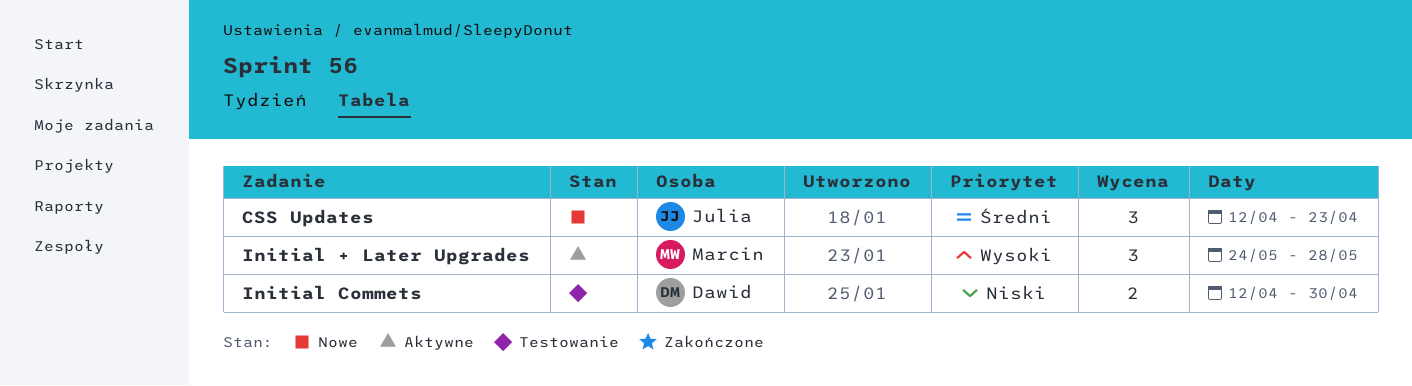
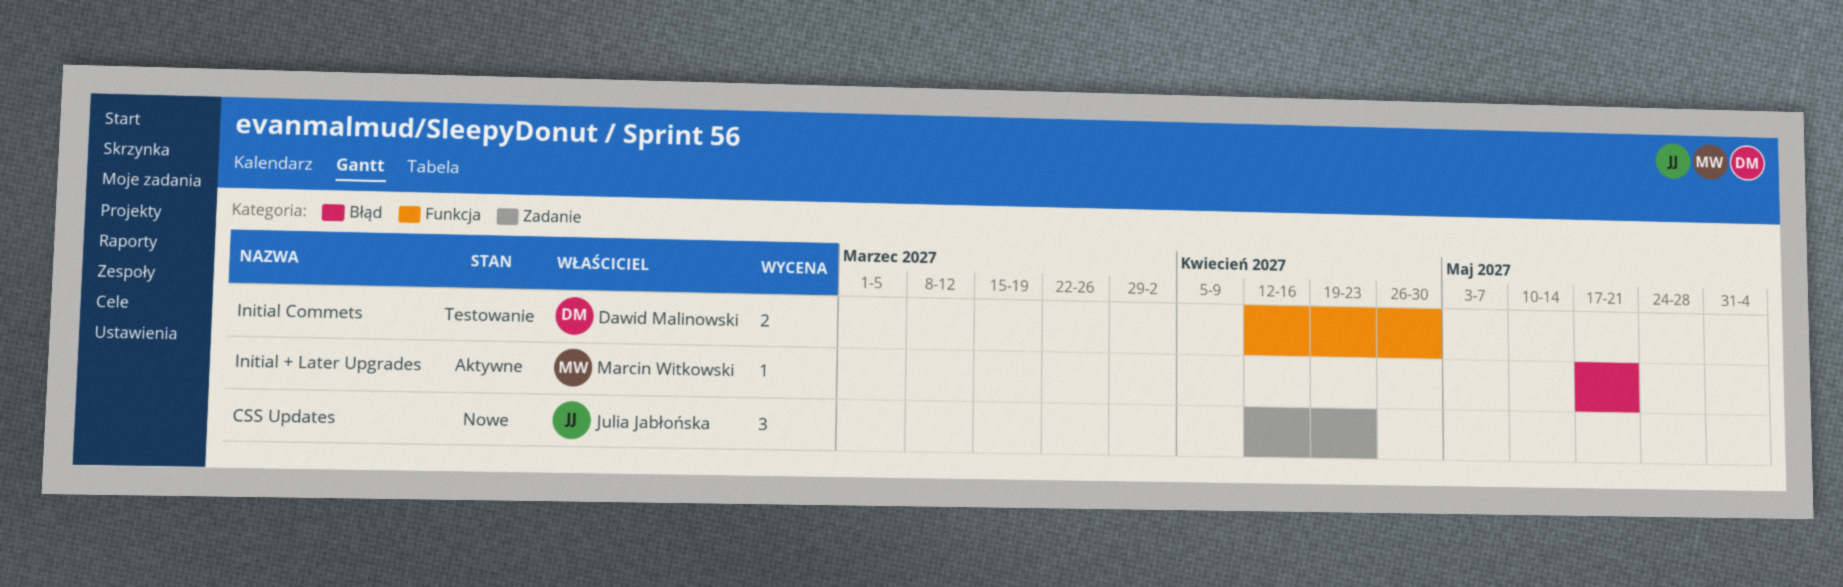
Initial + Later Upgrades, estimate: 3 -> 1
Initial + Later Upgrades, start: May 24 -> May 17
Initial + Later Upgrades, due: May 28 -> May 21

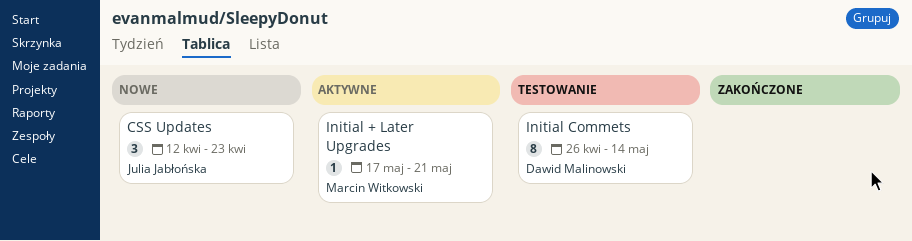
Initial Commets, estimate: 2 -> 8
Initial Commets, start: Apr 12 -> Apr 26
Initial Commets, due: Apr 30 -> May 14

